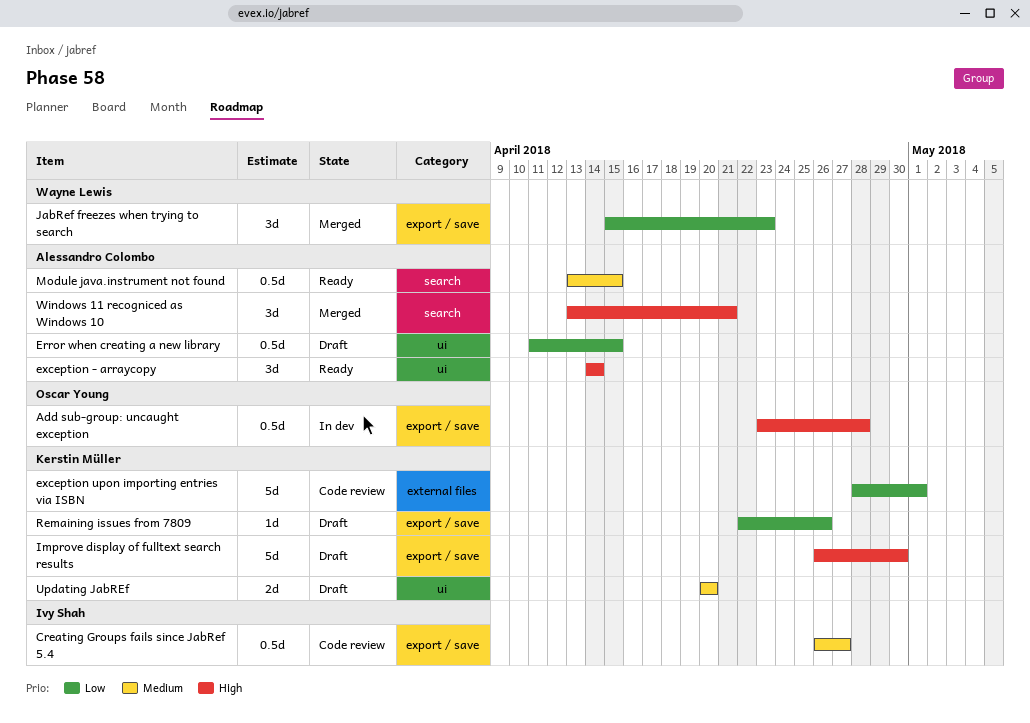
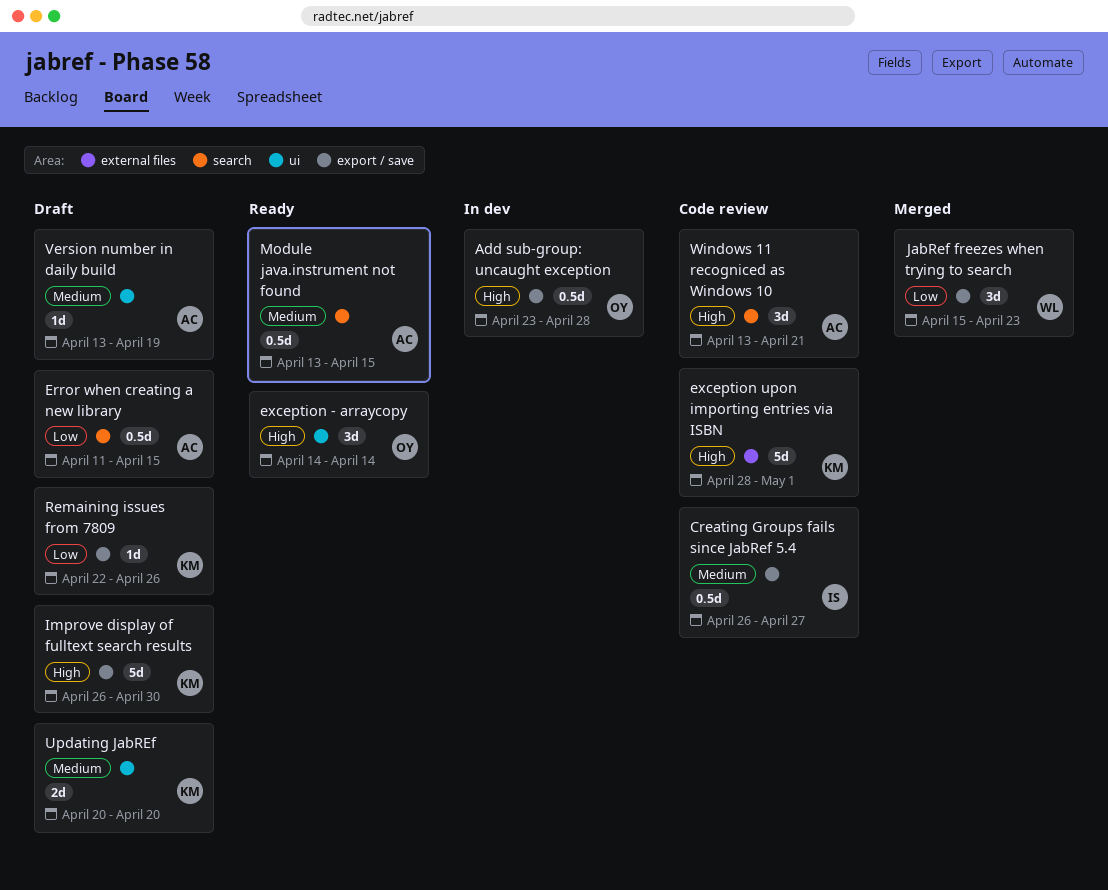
Error when creating a new library, label: ui -> search
exception - arraycopy, owner: Alessandro Colombo -> Oscar Young
exception upon importing entries via ISBN, priority: Low -> High
Version number in daily build: none -> present
Windows 11 recogniced as Windows 10, status: Merged -> Code review

